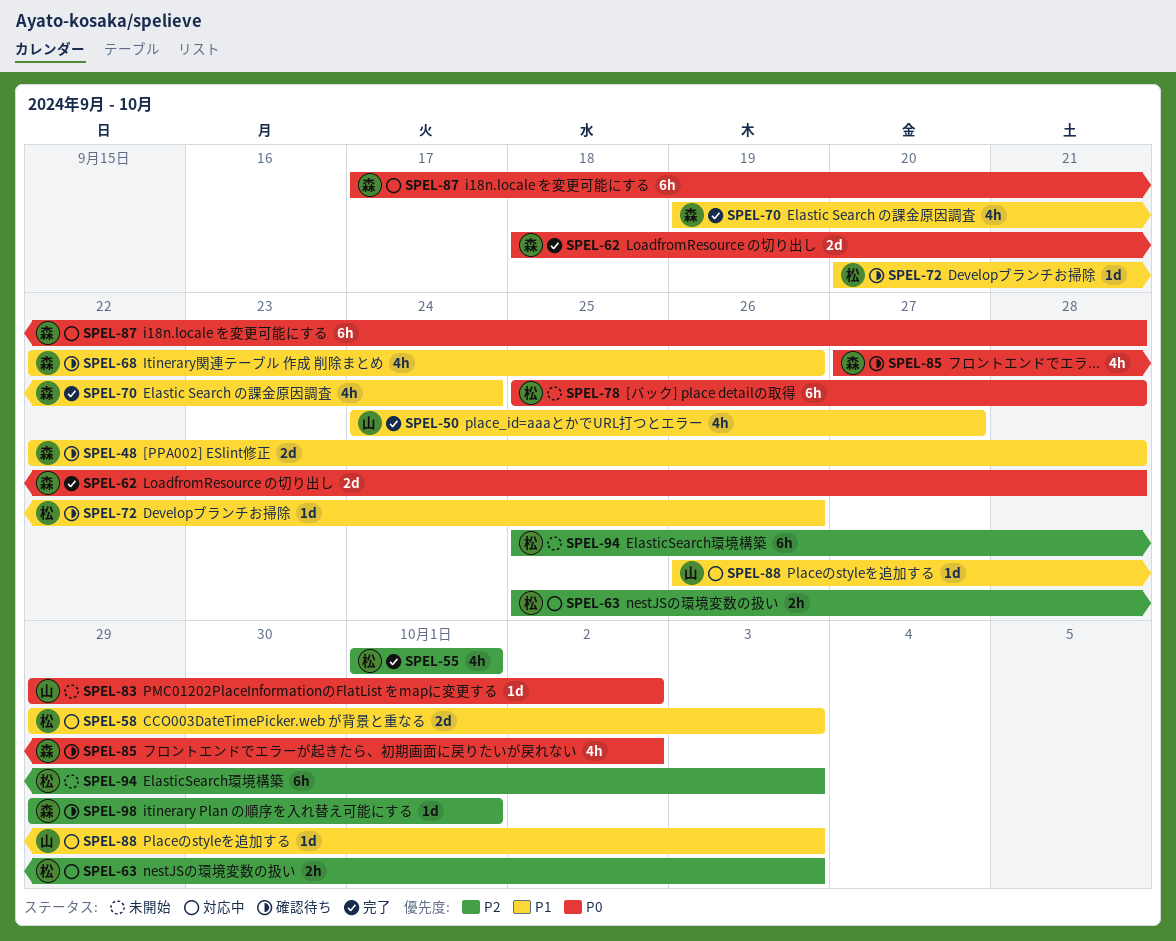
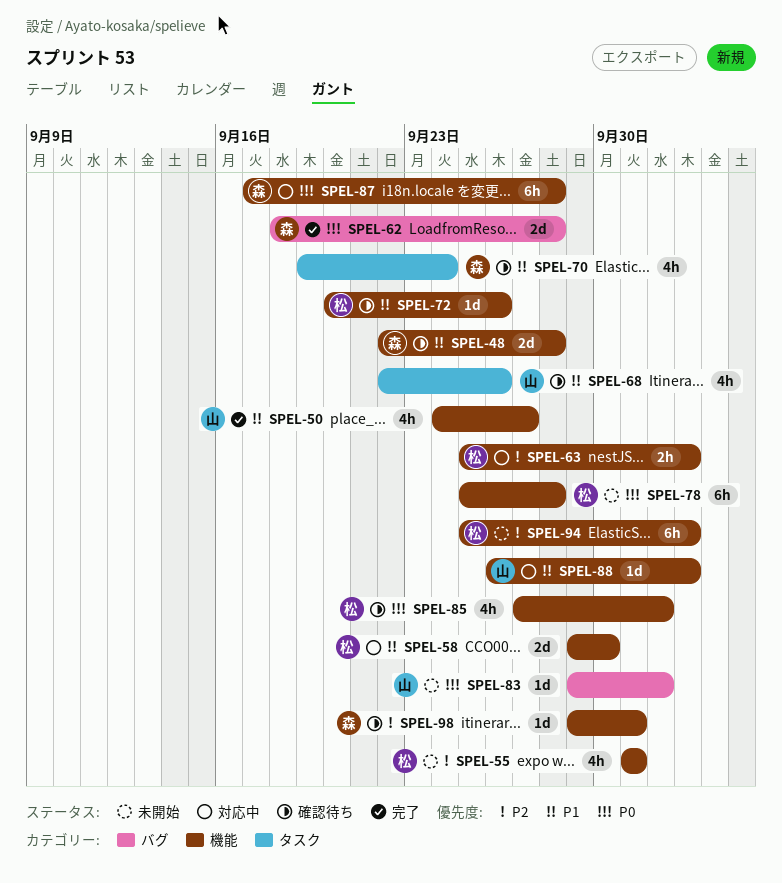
SPEL-55, status: 完了 -> 未開始
SPEL-58, due: Oct 3 -> Sep 30
SPEL-68, owner: 森 -> 山
SPEL-70, status: 完了 -> 確認待ち
SPEL-85, owner: 森 -> 松

